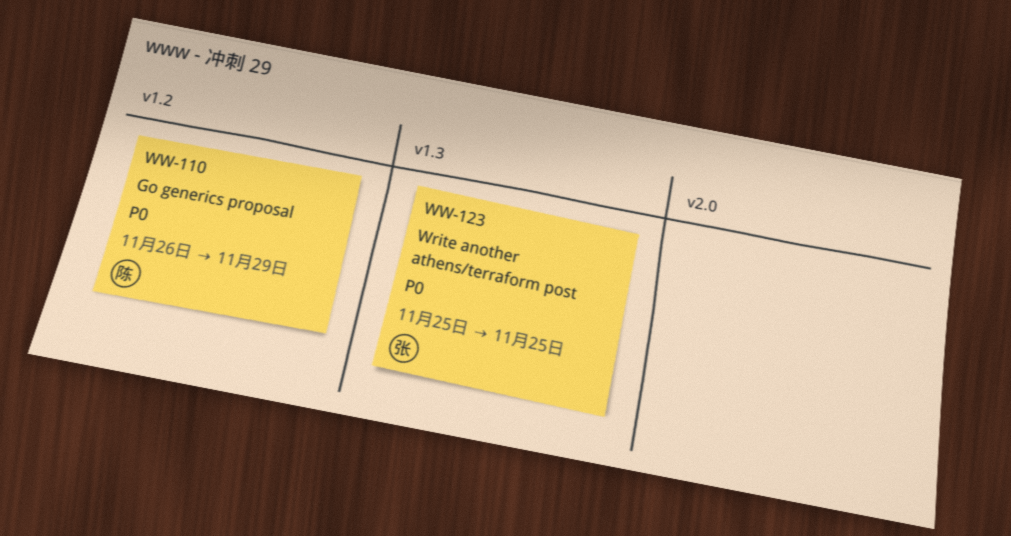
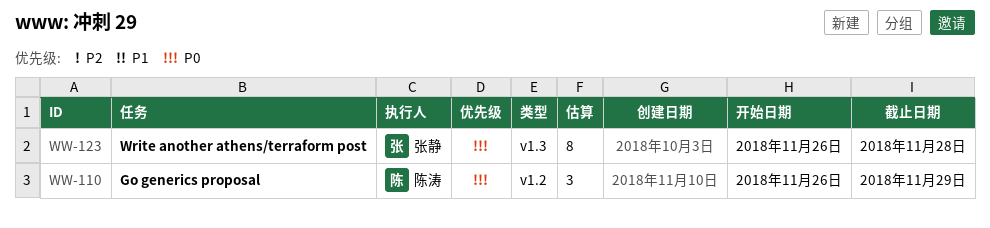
WW-123, start: Nov 25 -> Nov 26
WW-123, due: Nov 25 -> Nov 28

